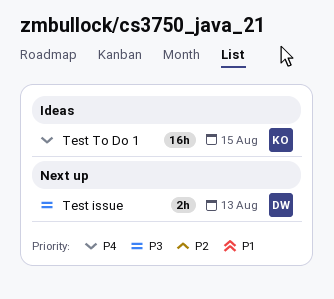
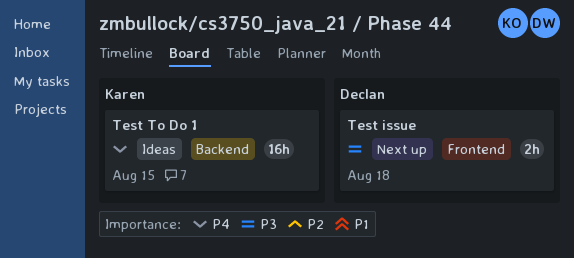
Test issue, due: Aug 13 -> Aug 18

